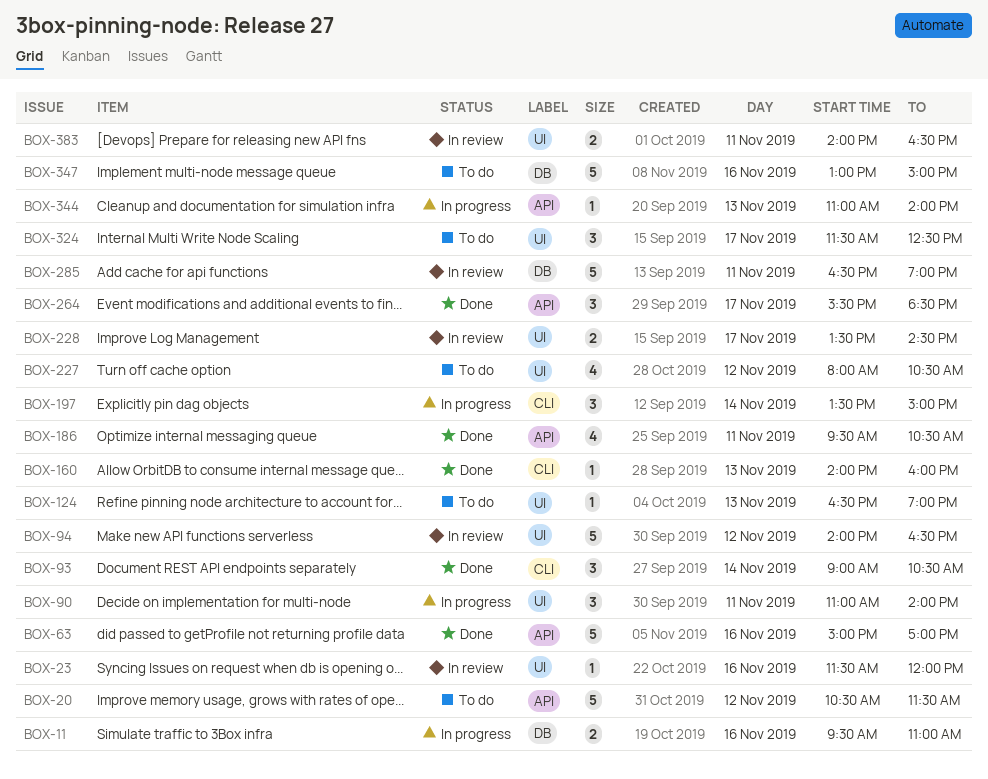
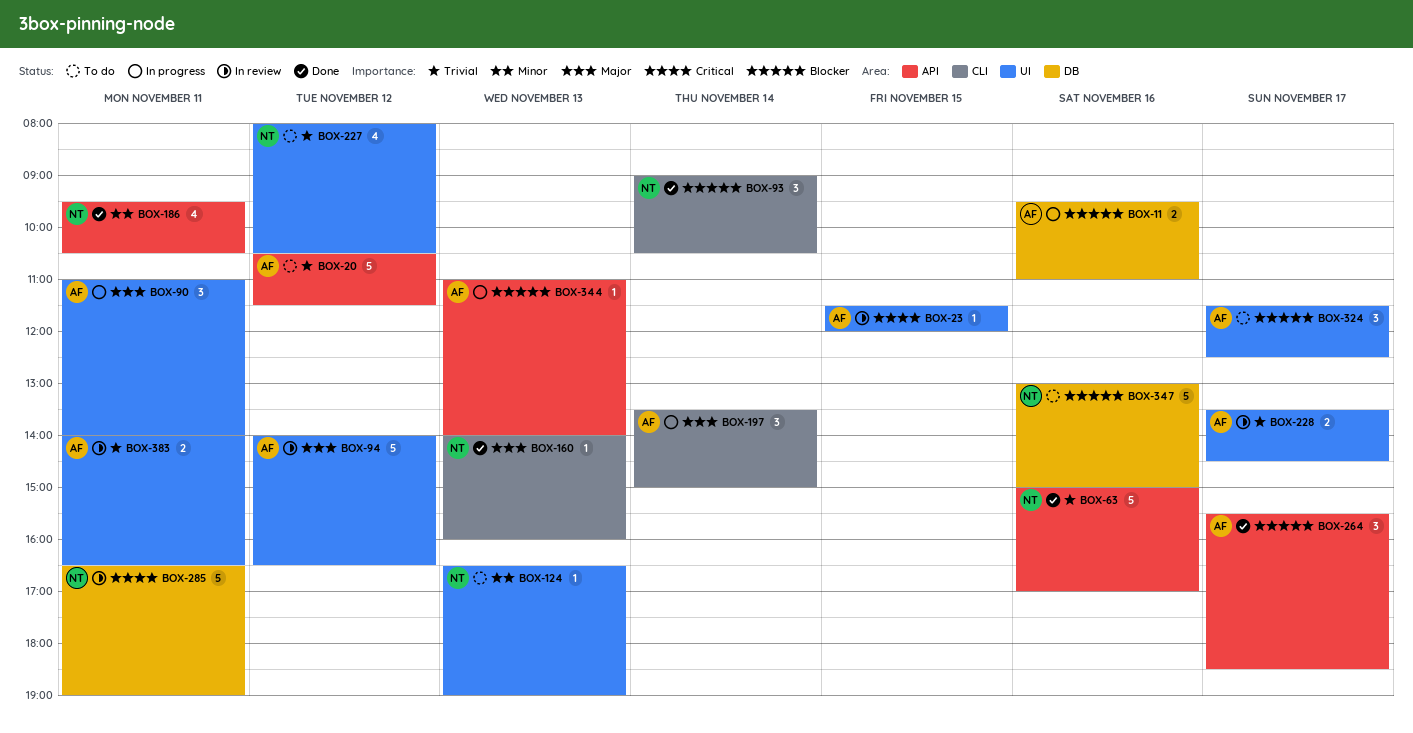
BOX-23, day: Nov 16 -> Nov 15

